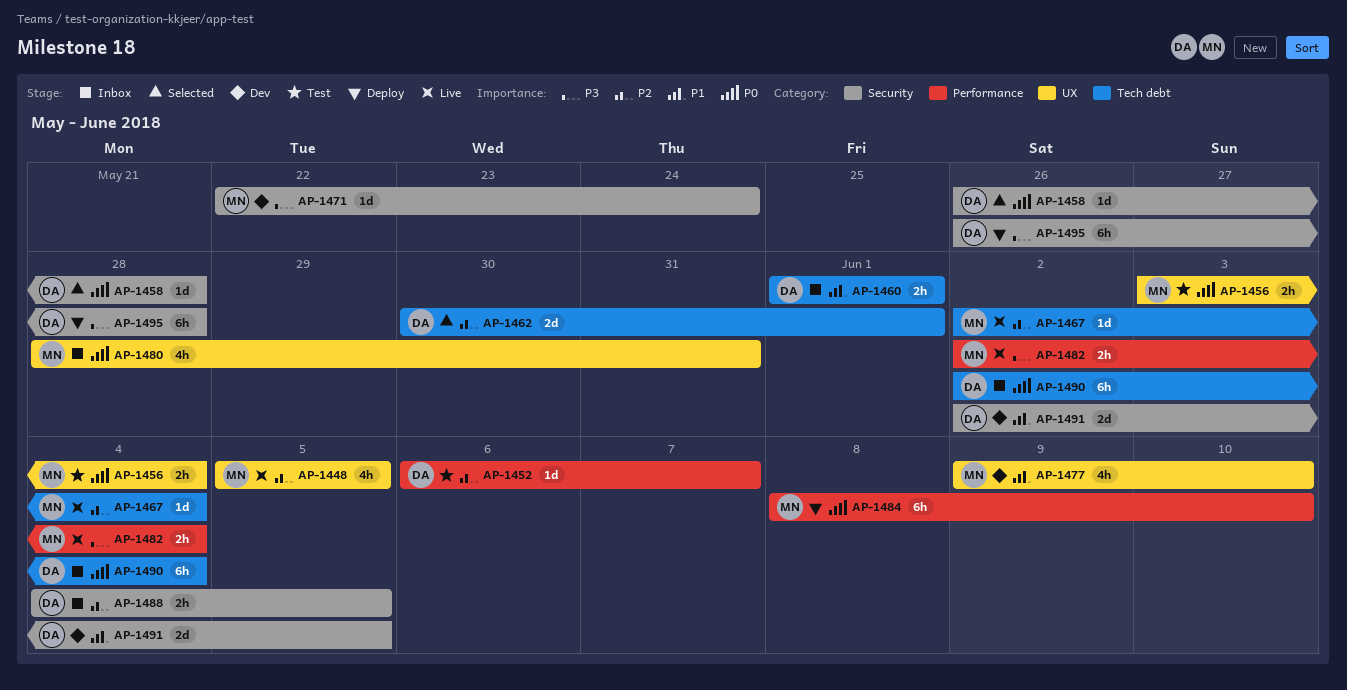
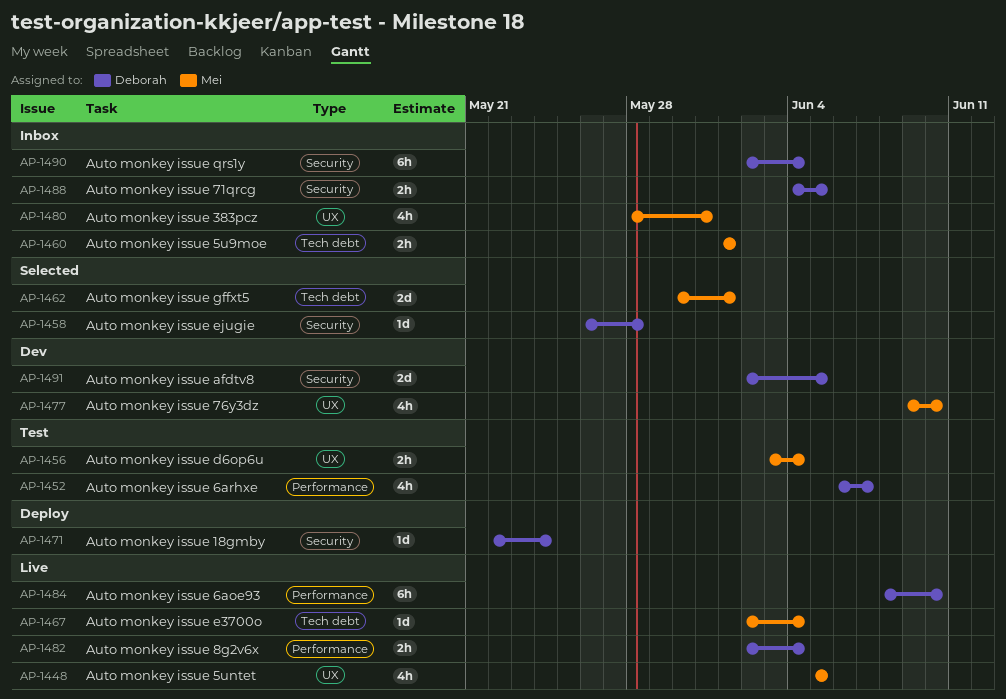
AP-1452, estimate: 1d -> 4h
AP-1460, owner: Deborah -> Mei
AP-1462, owner: Deborah -> Mei
AP-1471, status: Dev -> Deploy
AP-1471, owner: Mei -> Deborah
AP-1482, owner: Mei -> Deborah
AP-1484, status: Deploy -> Live
AP-1484, owner: Mei -> Deborah
AP-1490, label: Tech debt -> Security
AP-1495: present -> none

